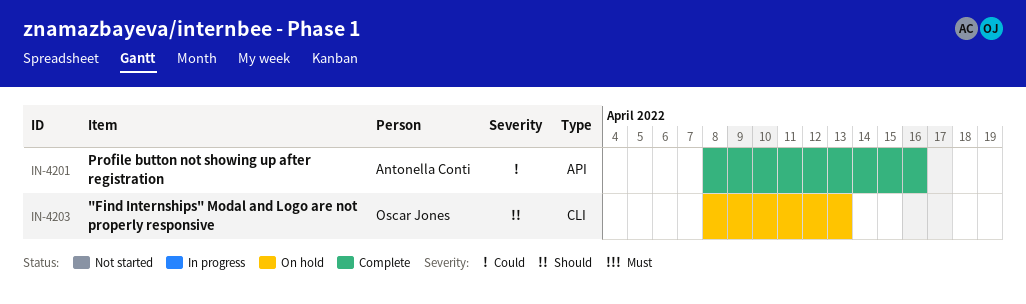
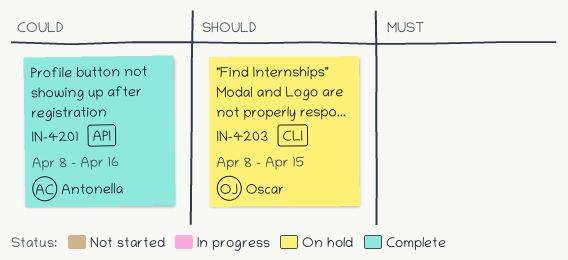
IN-4203, due: Apr 13 -> Apr 15

